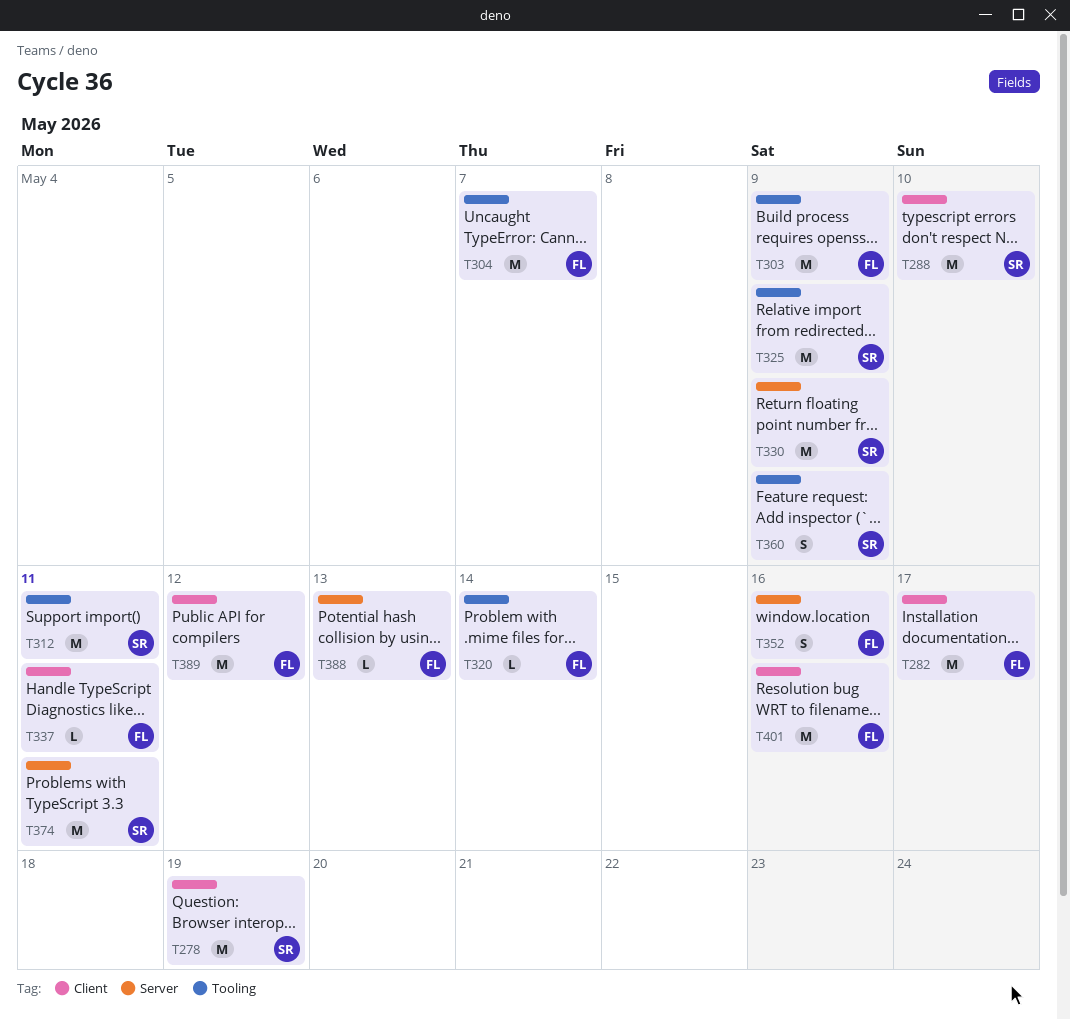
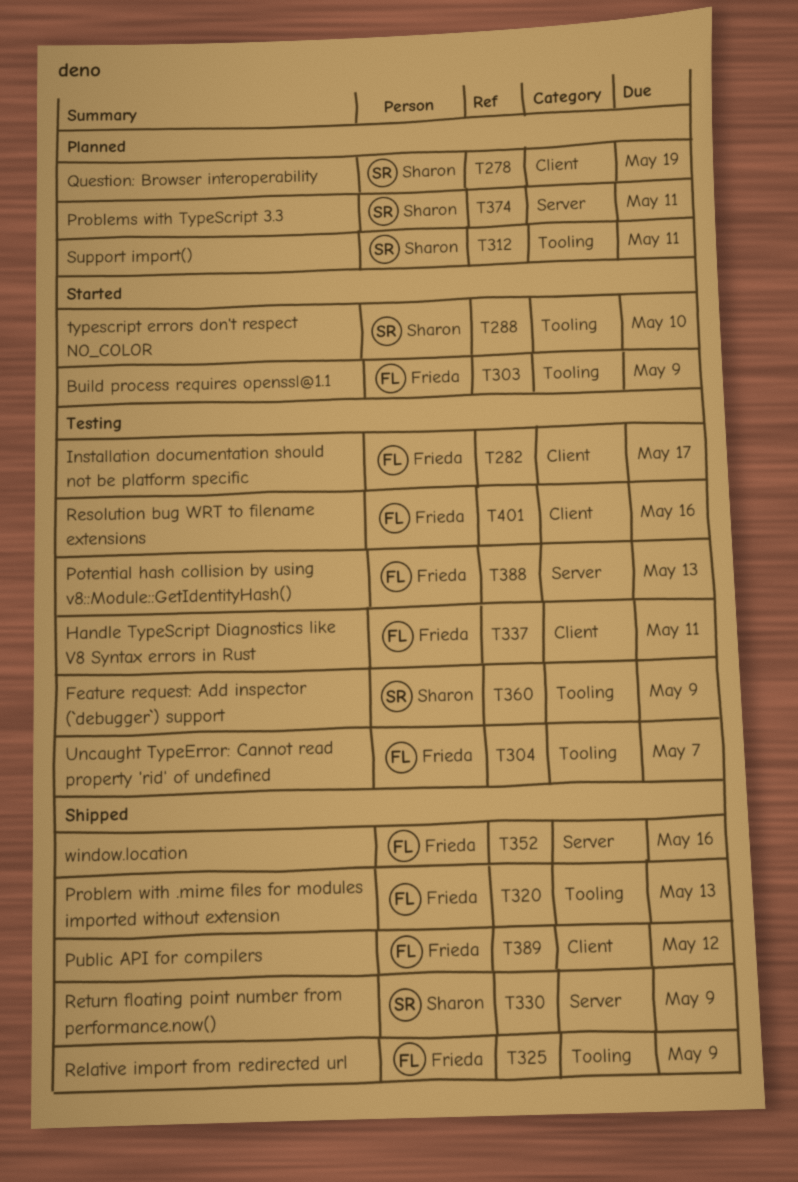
T288, label: Client -> Tooling
T320, due: May 14 -> May 13
T325, owner: Sharon -> Frieda

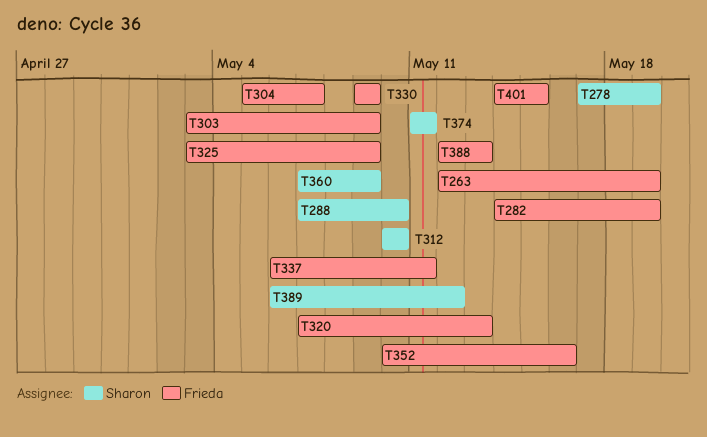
T263: none -> present
T282, due: May 17 -> May 19
T312, due: May 11 -> May 10
T330, owner: Sharon -> Frieda
T389, owner: Frieda -> Sharon
T401, due: May 16 -> May 15

